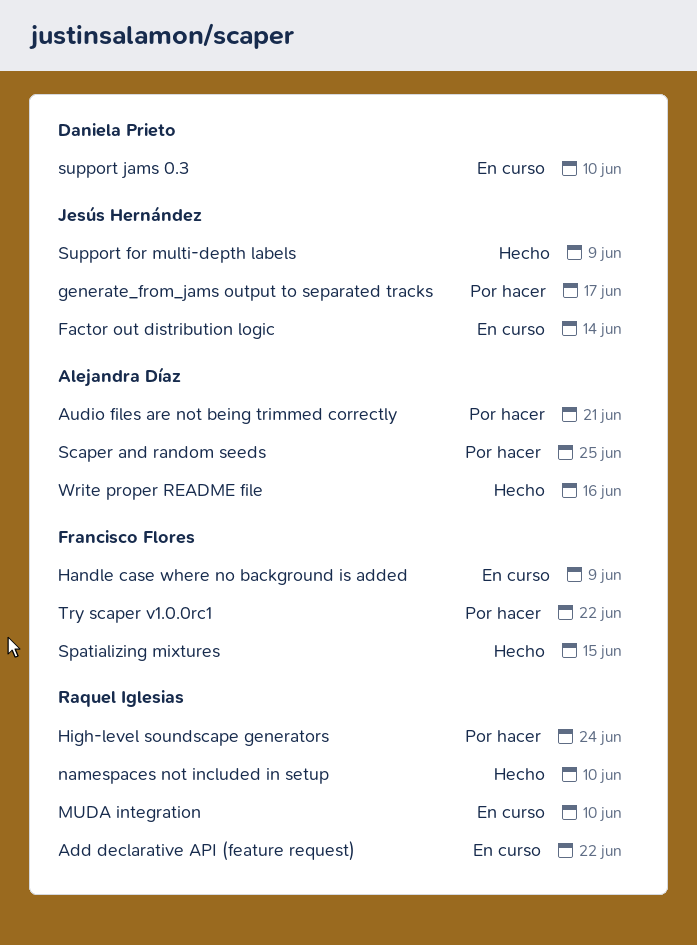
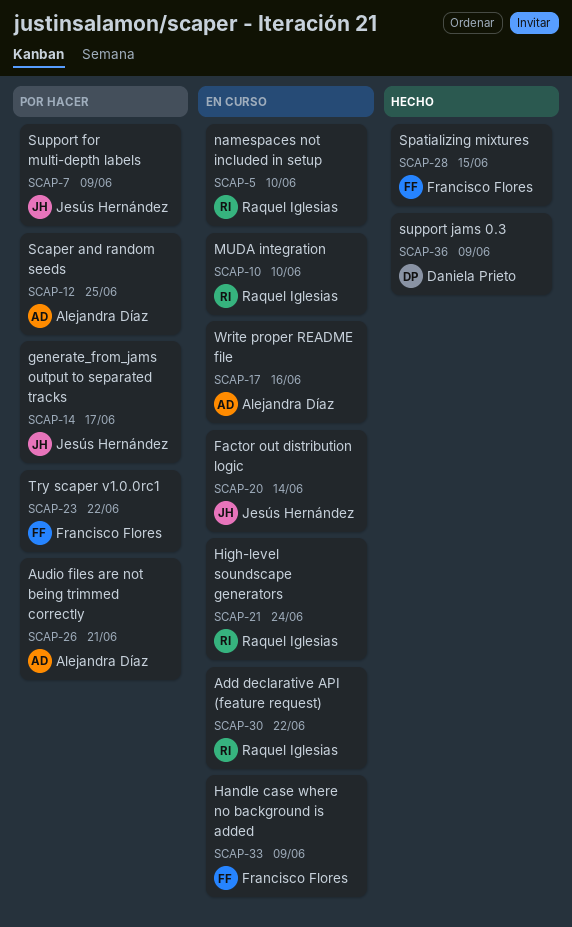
High-level soundscape generators, status: Por hacer -> En curso
namespaces not included in setup, status: Hecho -> En curso
Support for multi-depth labels, status: Hecho -> Por hacer
support jams 0.3, status: En curso -> Hecho
support jams 0.3, due: Jun 10 -> Jun 9
Write proper README file, status: Hecho -> En curso

